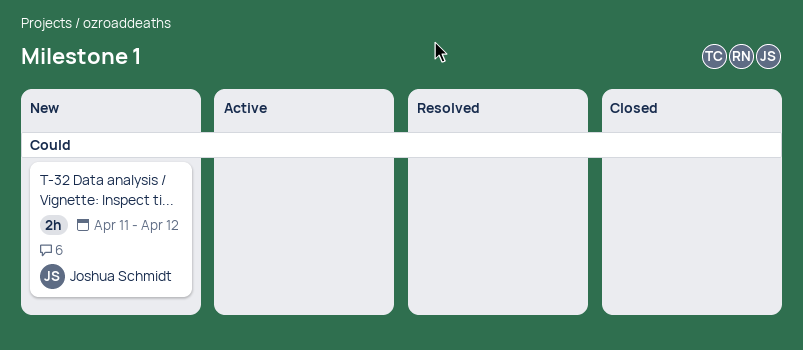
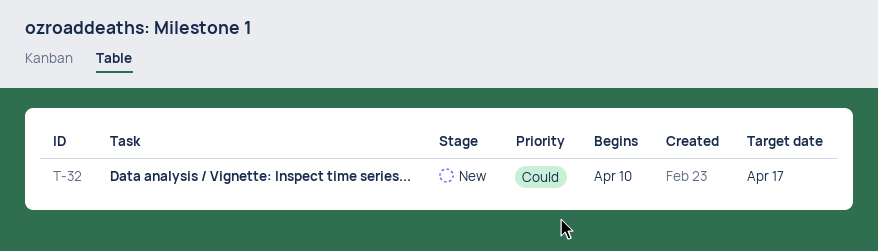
T-32, start: Apr 11 -> Apr 10
T-32, due: Apr 12 -> Apr 17

